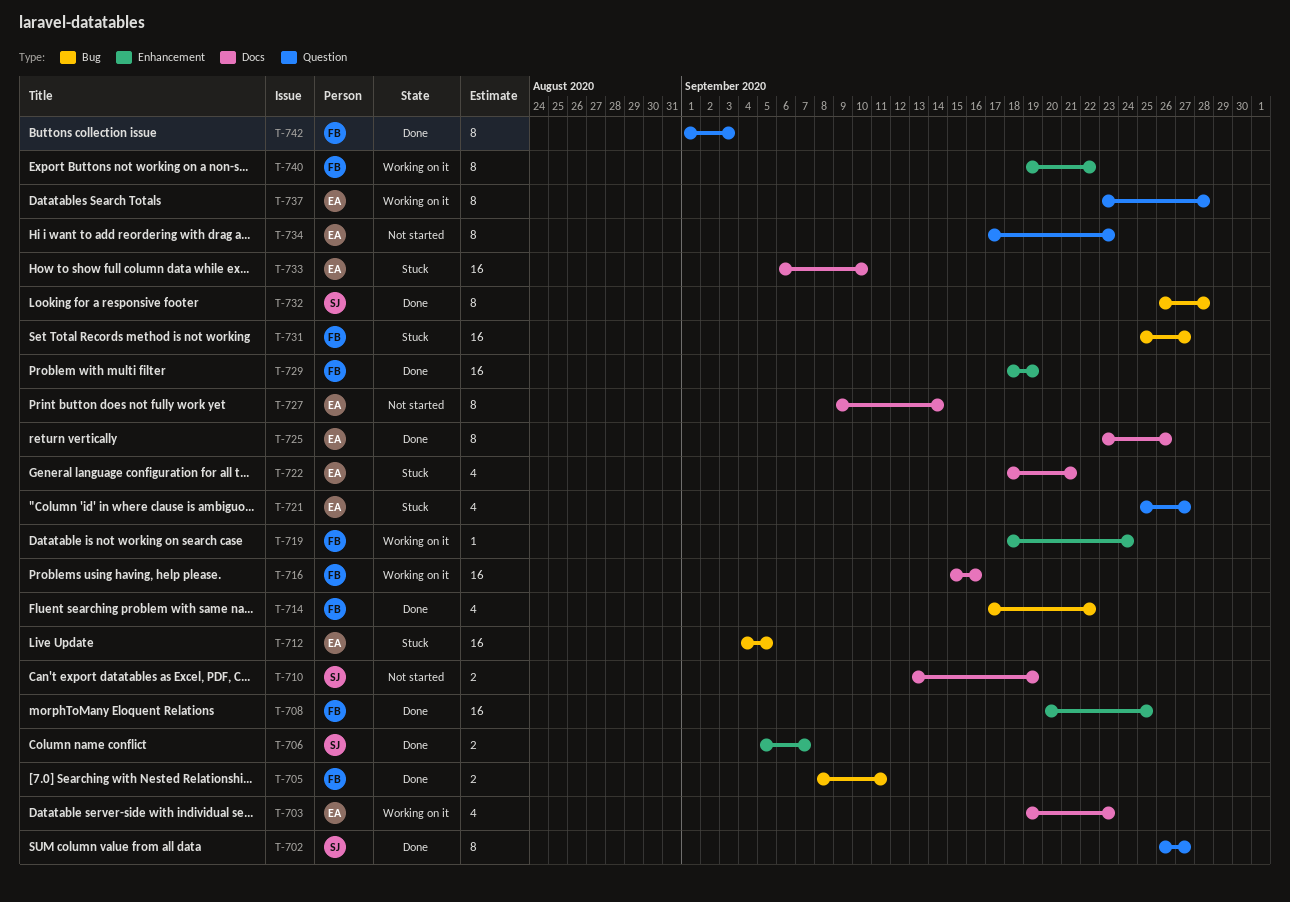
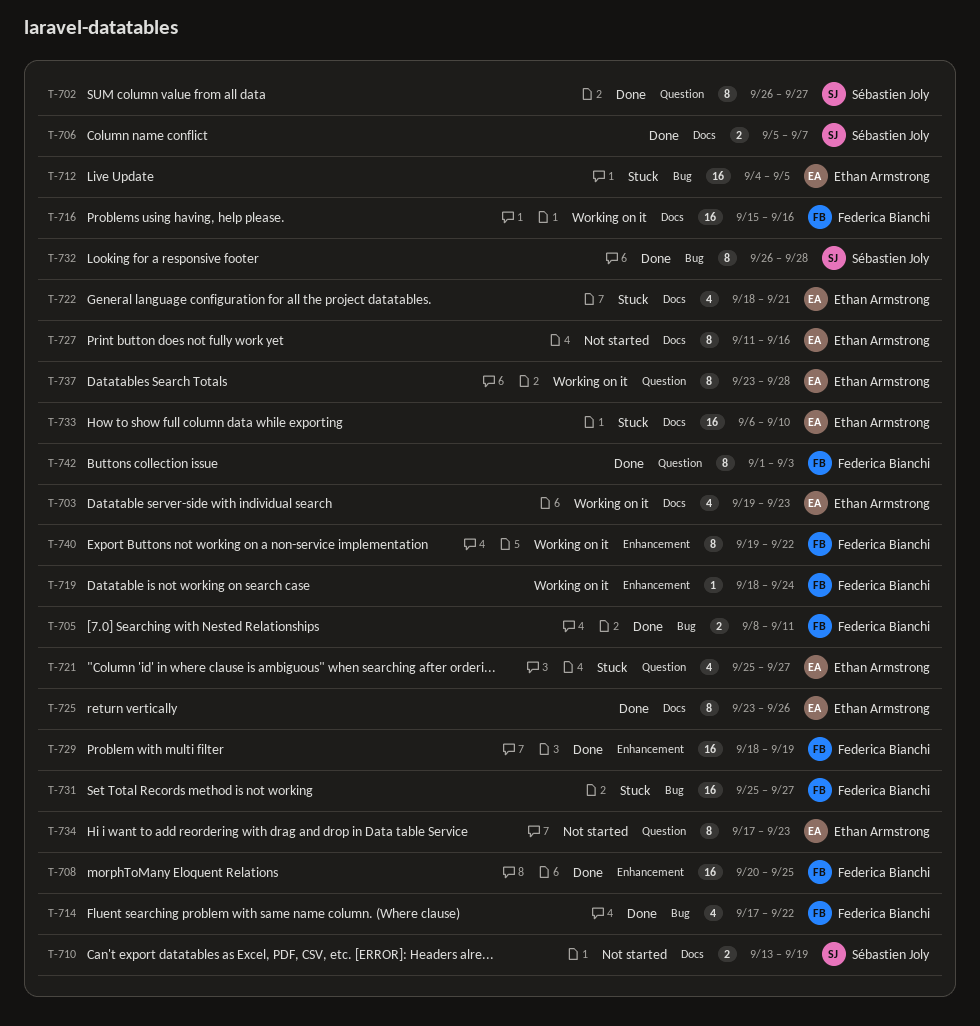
T-706, label: Enhancement -> Docs
T-727, start: Sep 9 -> Sep 11
T-727, due: Sep 14 -> Sep 16

